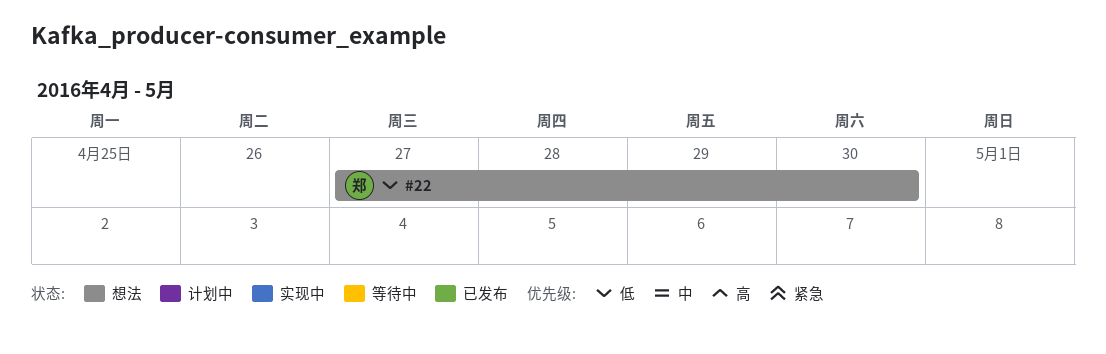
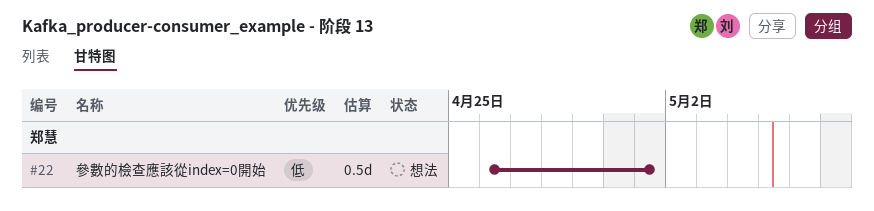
#22, start: Apr 27 -> Apr 26
#22, due: Apr 30 -> May 1

